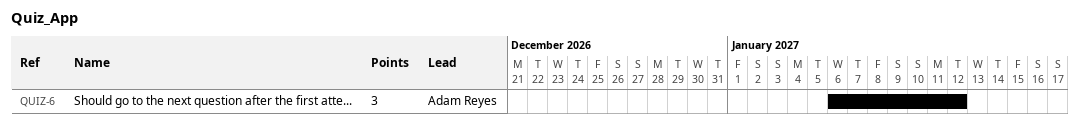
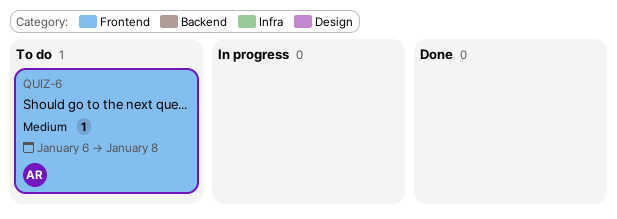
QUIZ-6, estimate: 3 -> 1
QUIZ-6, due: Jan 12 -> Jan 8

